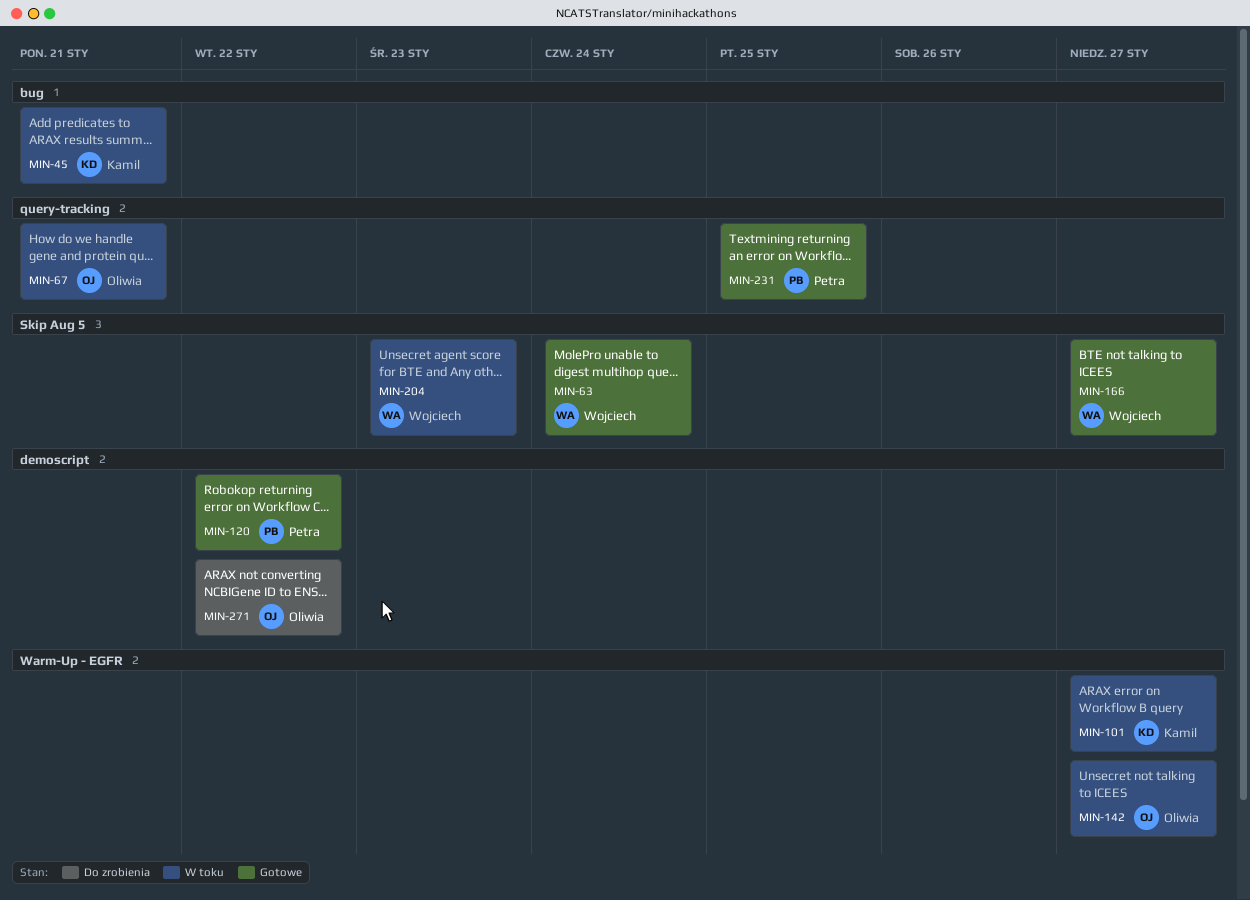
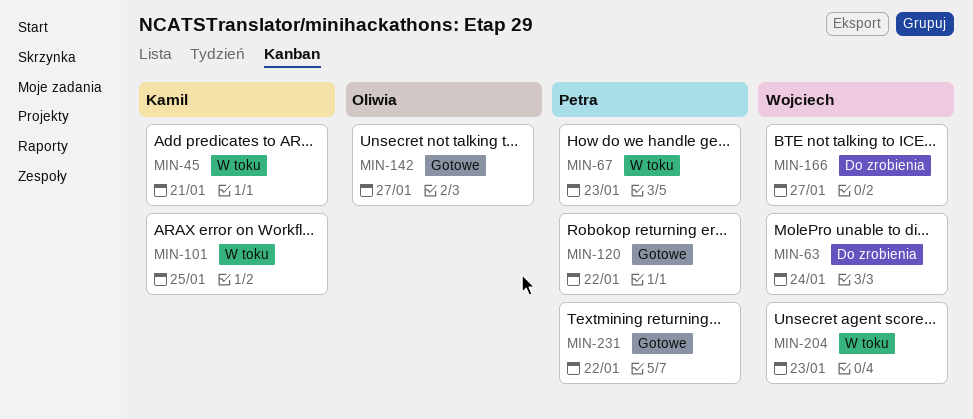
MIN-63, status: Gotowe -> Do zrobienia
MIN-67, owner: Oliwia -> Petra
MIN-67, due: Jan 21 -> Jan 23
MIN-101, due: Jan 27 -> Jan 25
MIN-142, status: W toku -> Gotowe
MIN-166, status: Gotowe -> Do zrobienia
MIN-231, due: Jan 25 -> Jan 22
MIN-271: present -> none

